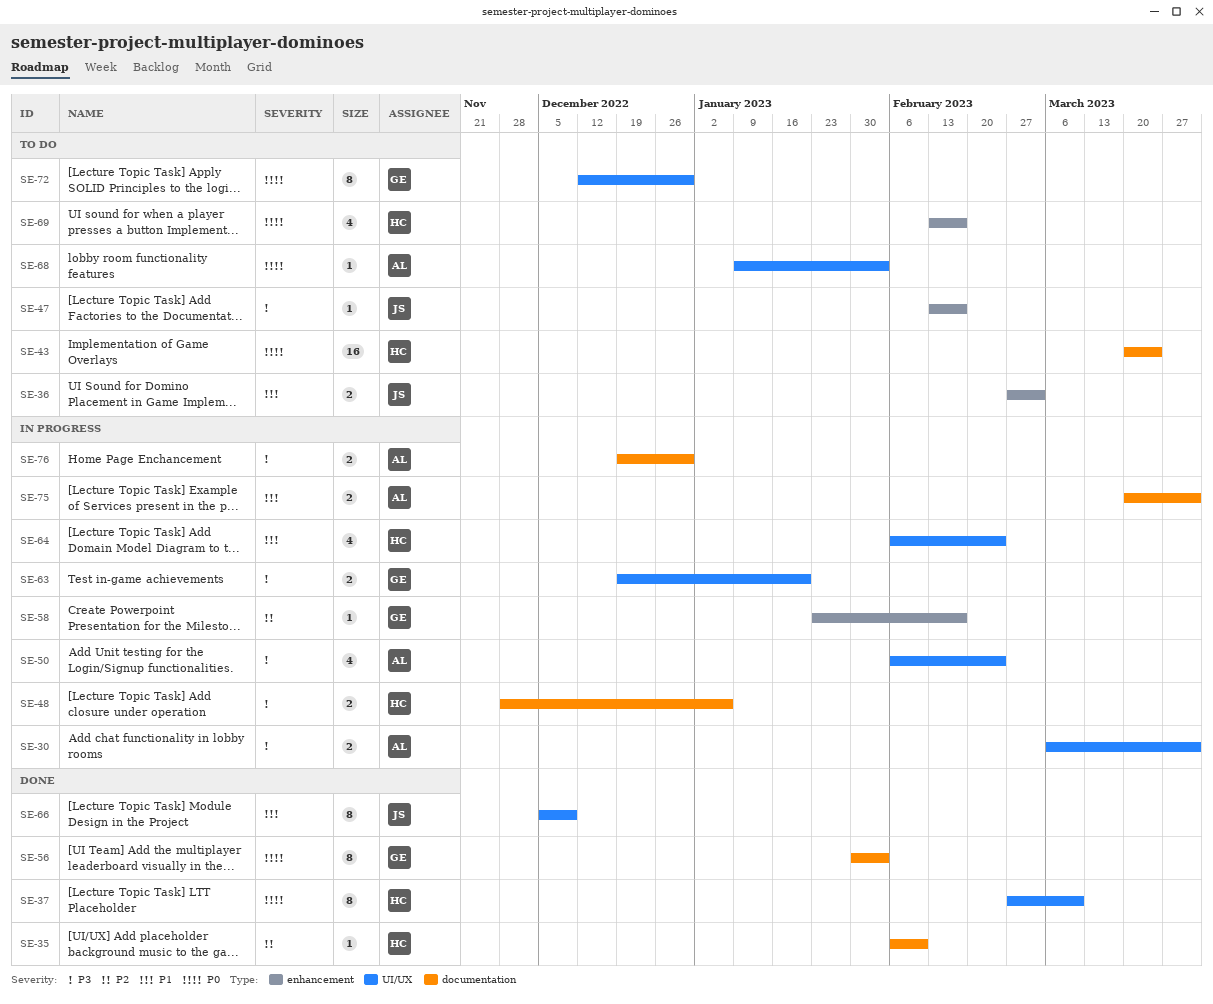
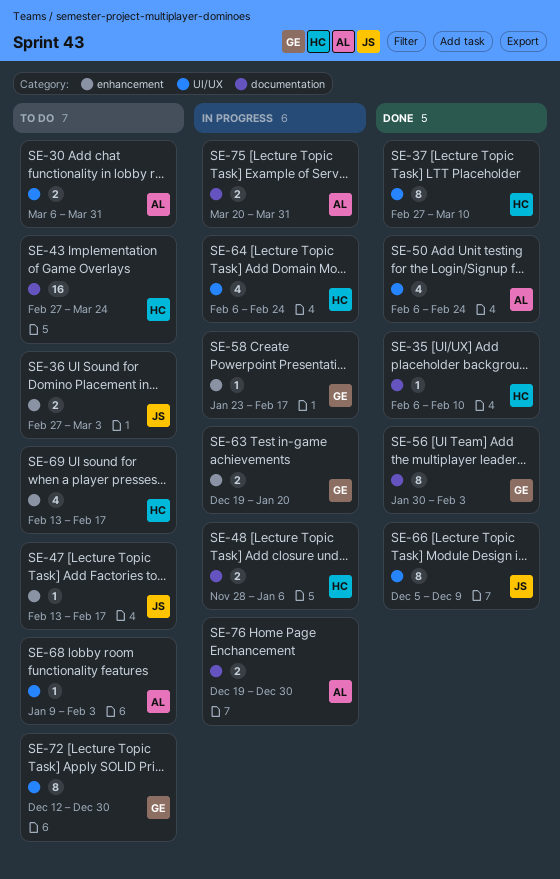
SE-30, status: In progress -> To do
SE-43, start: Mar 20 -> Feb 27
SE-50, status: In progress -> Done
SE-63, label: UI/UX -> enhancement

